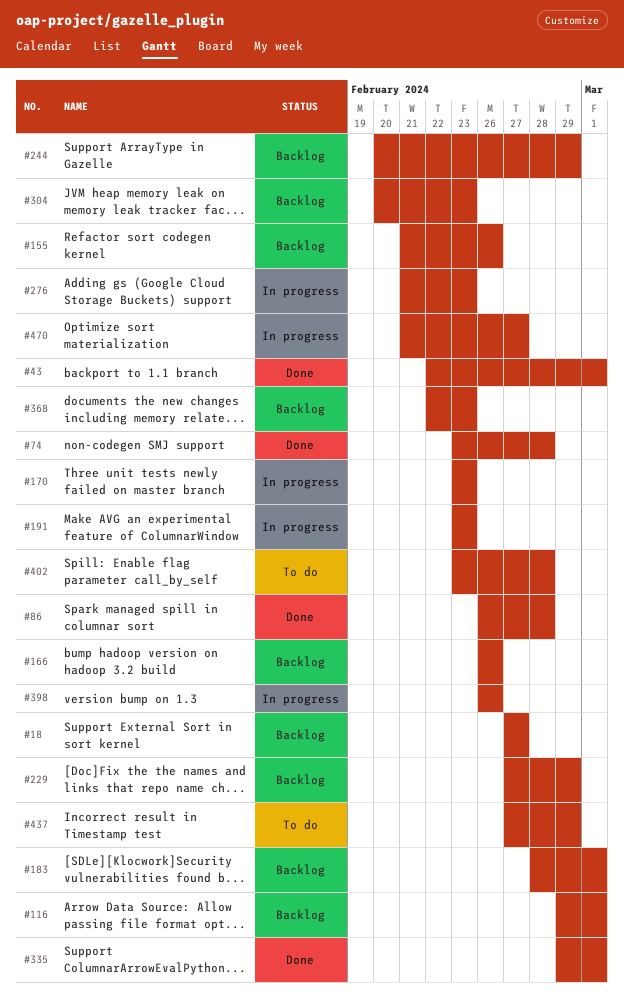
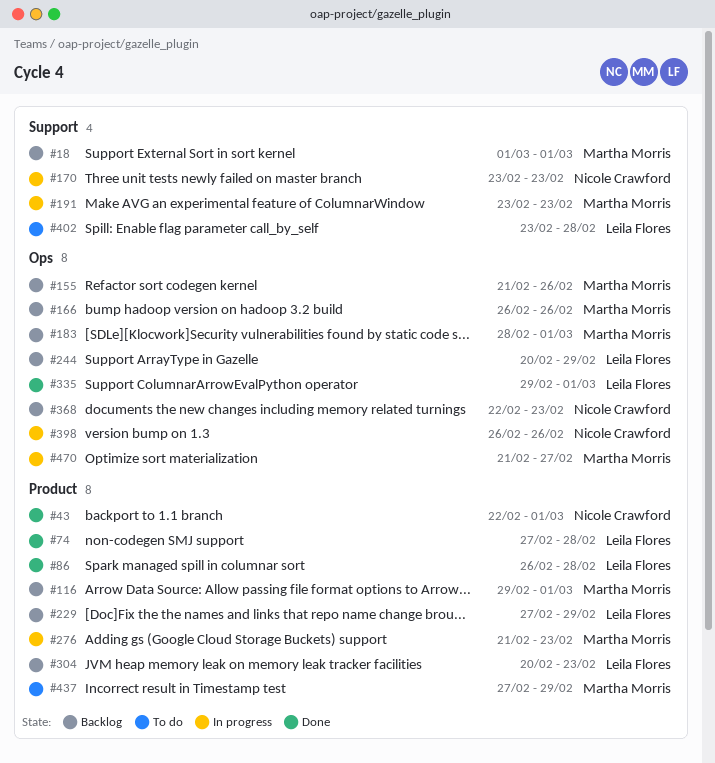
#18, start: Feb 27 -> Mar 1
#18, due: Feb 27 -> Mar 1
#74, start: Feb 23 -> Feb 27

